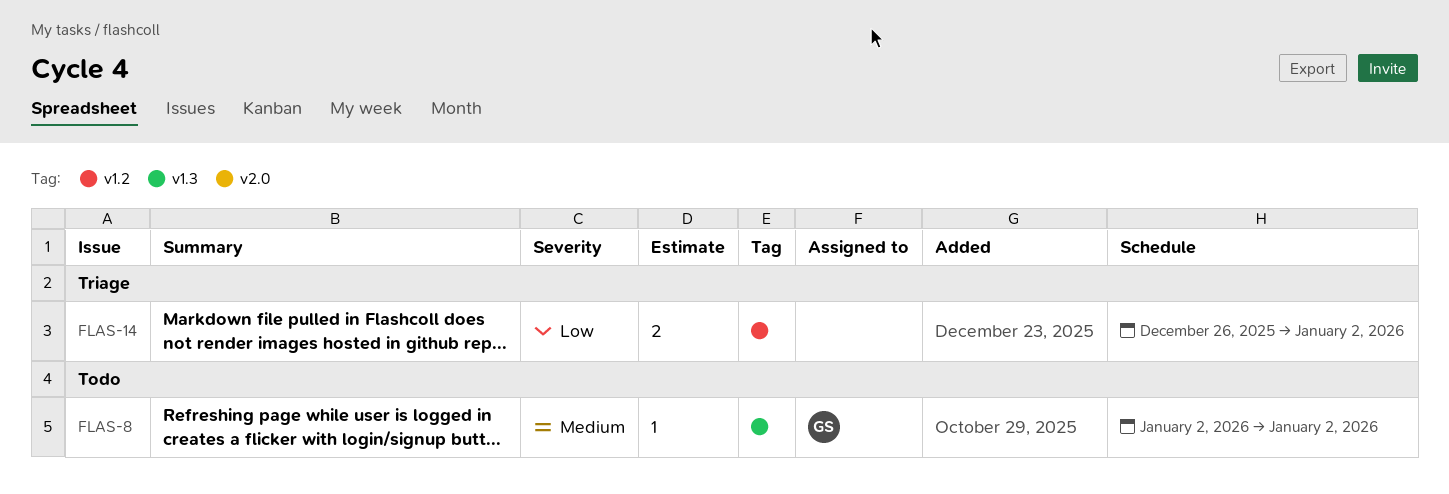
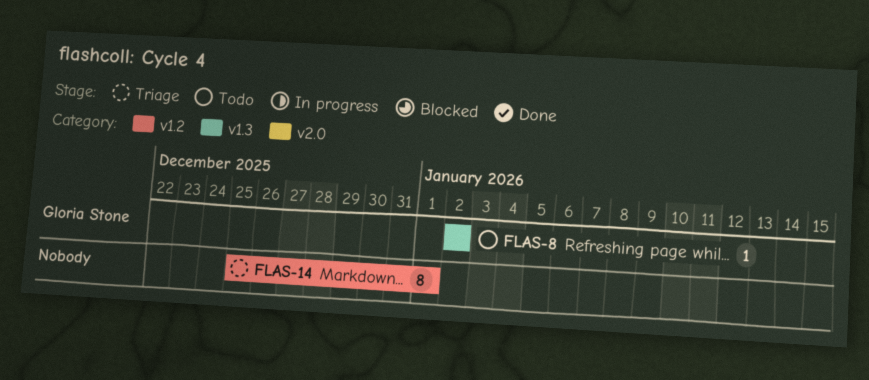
FLAS-14, estimate: 2 -> 8
FLAS-14, start: Dec 26 -> Dec 25
FLAS-14, due: Jan 2 -> Jan 1

